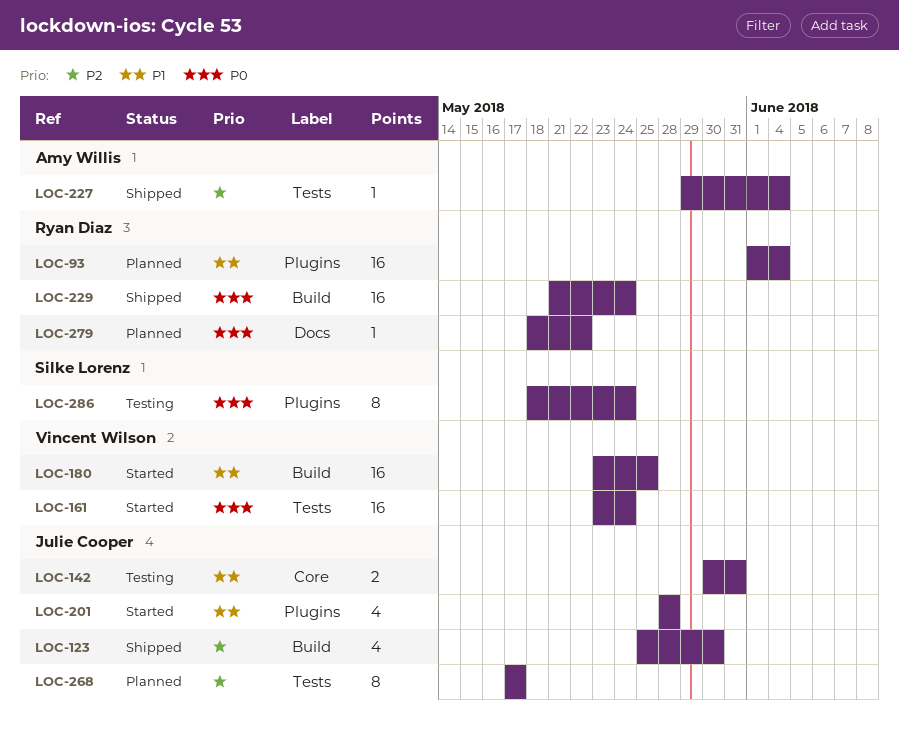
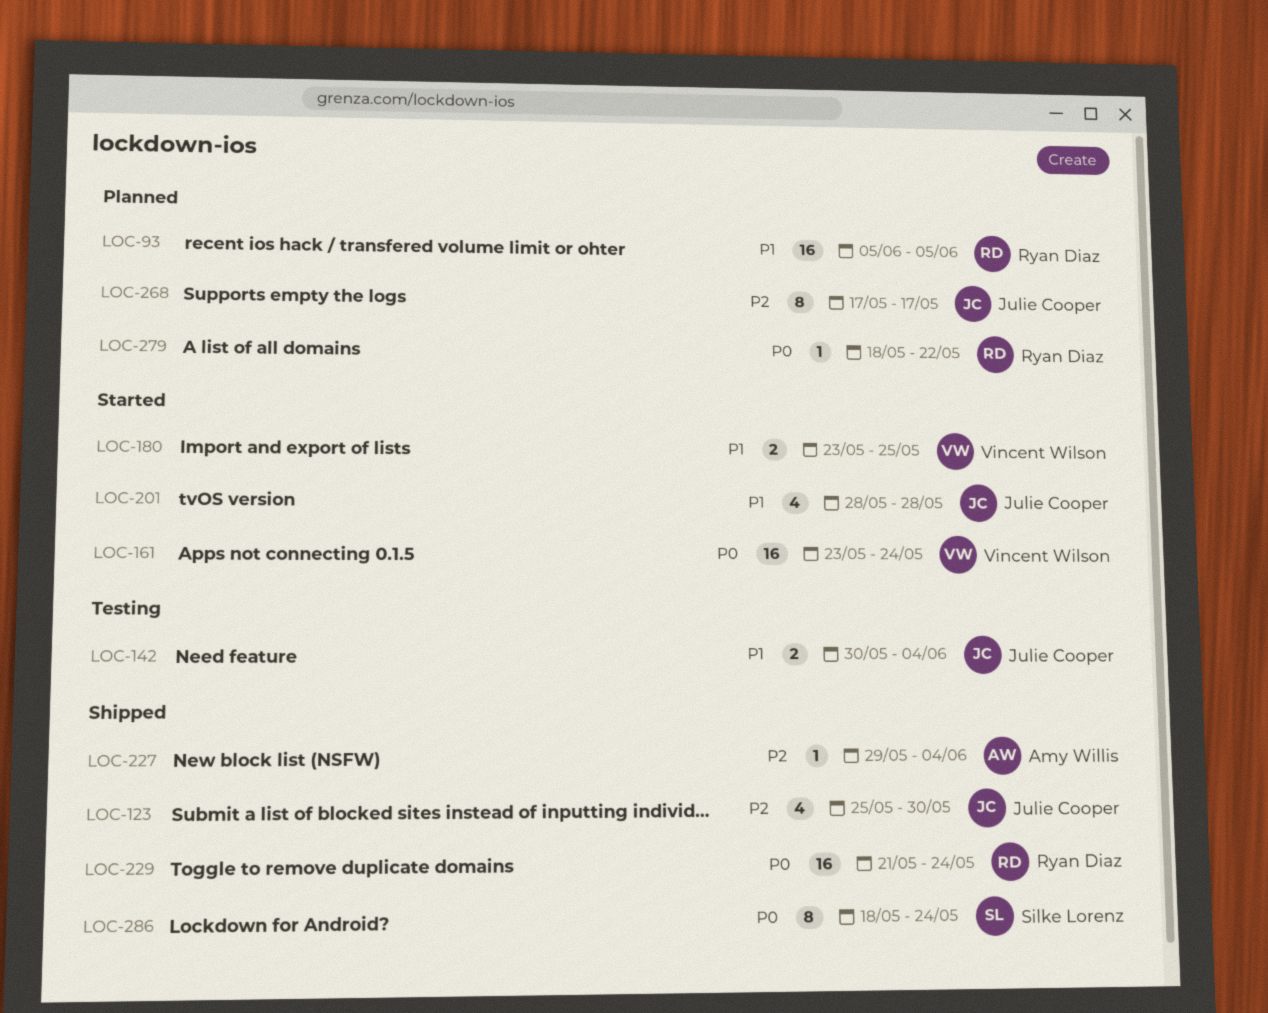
LOC-93, start: Jun 1 -> Jun 5
LOC-93, due: Jun 4 -> Jun 5
LOC-142, due: May 31 -> Jun 4
LOC-180, estimate: 16 -> 2
LOC-286, status: Testing -> Shipped

